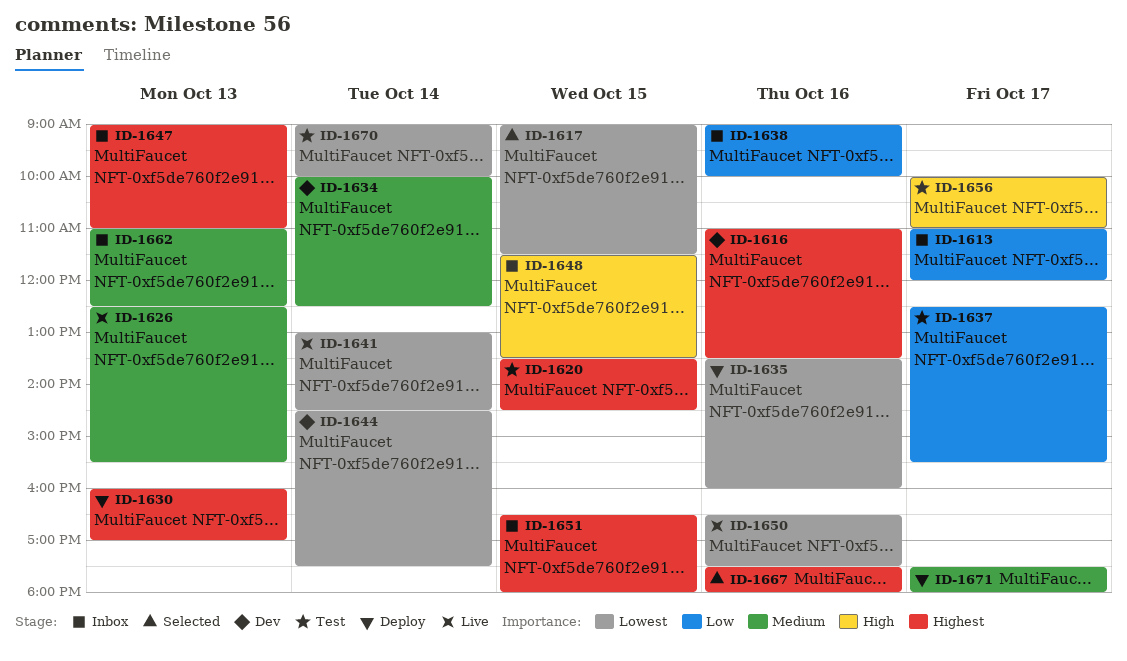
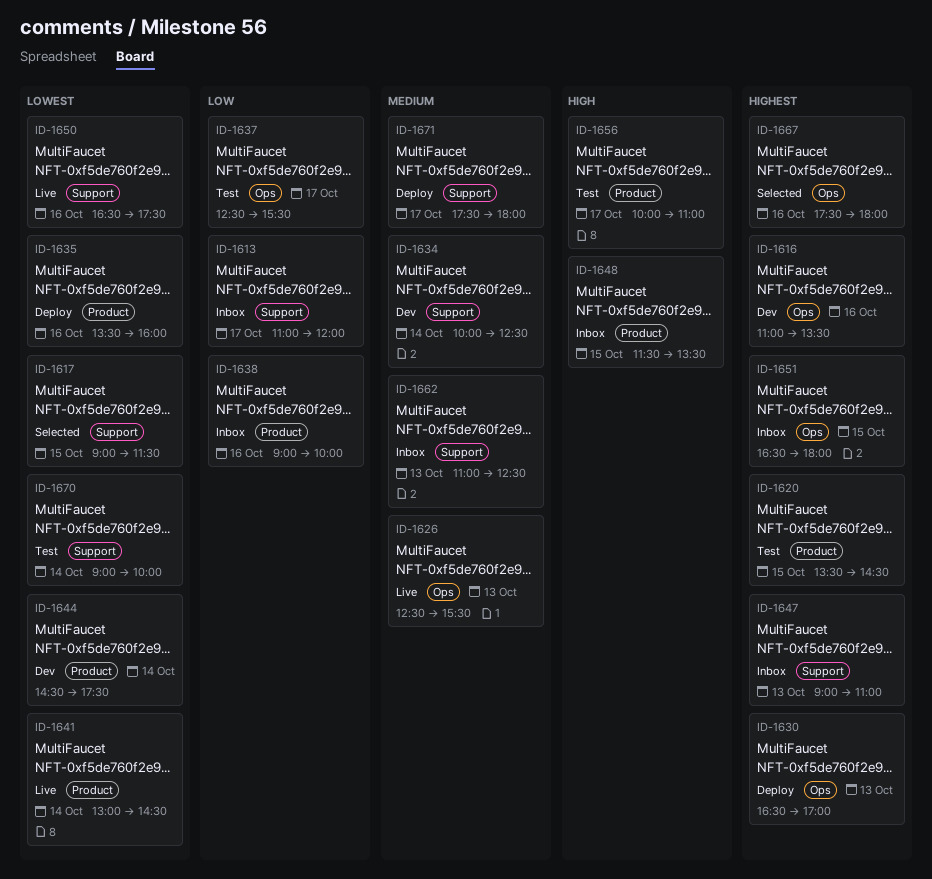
ID-1630, begins: 16:00 -> 16:30

